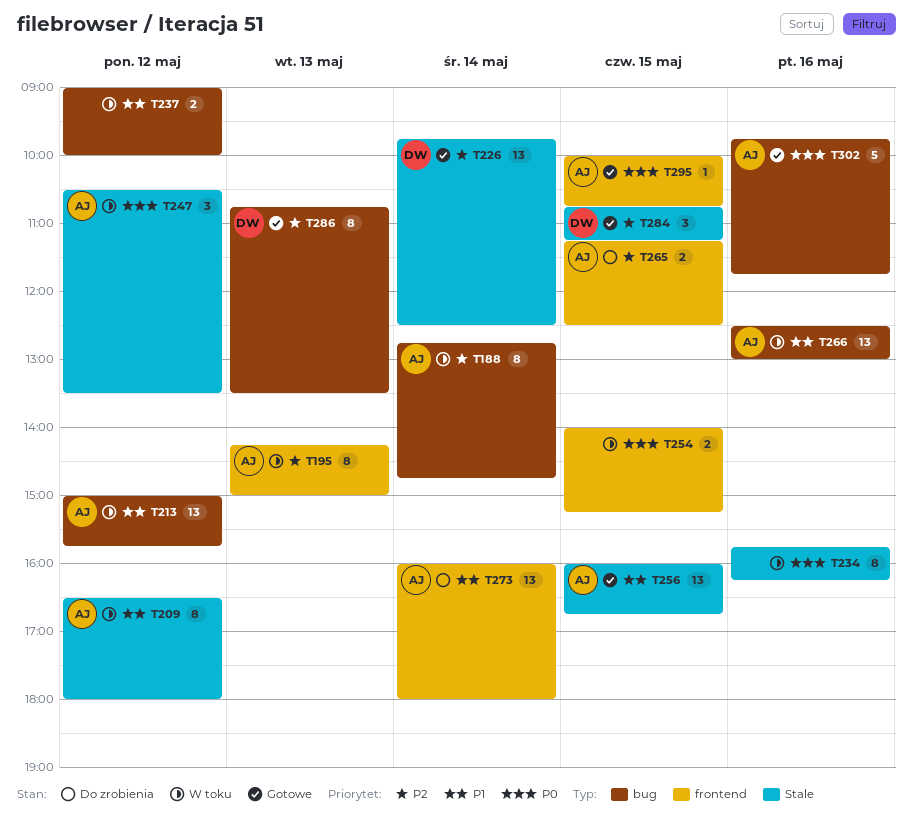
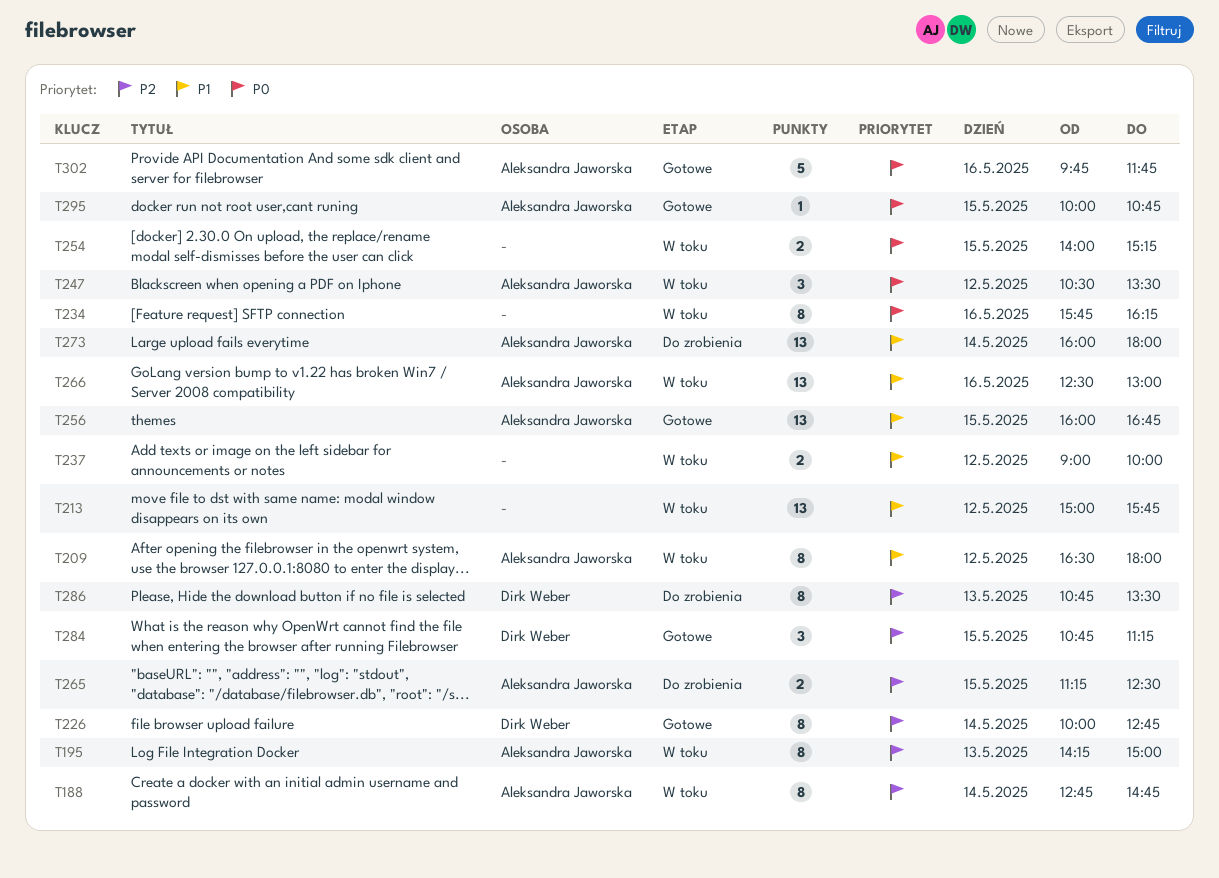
T213, owner: Aleksandra Jaworska -> none
T226, estimate: 13 -> 8
T226, begins: 09:45 -> 10:00
T226, ends: 12:30 -> 12:45
T286, status: Gotowe -> Do zrobienia

